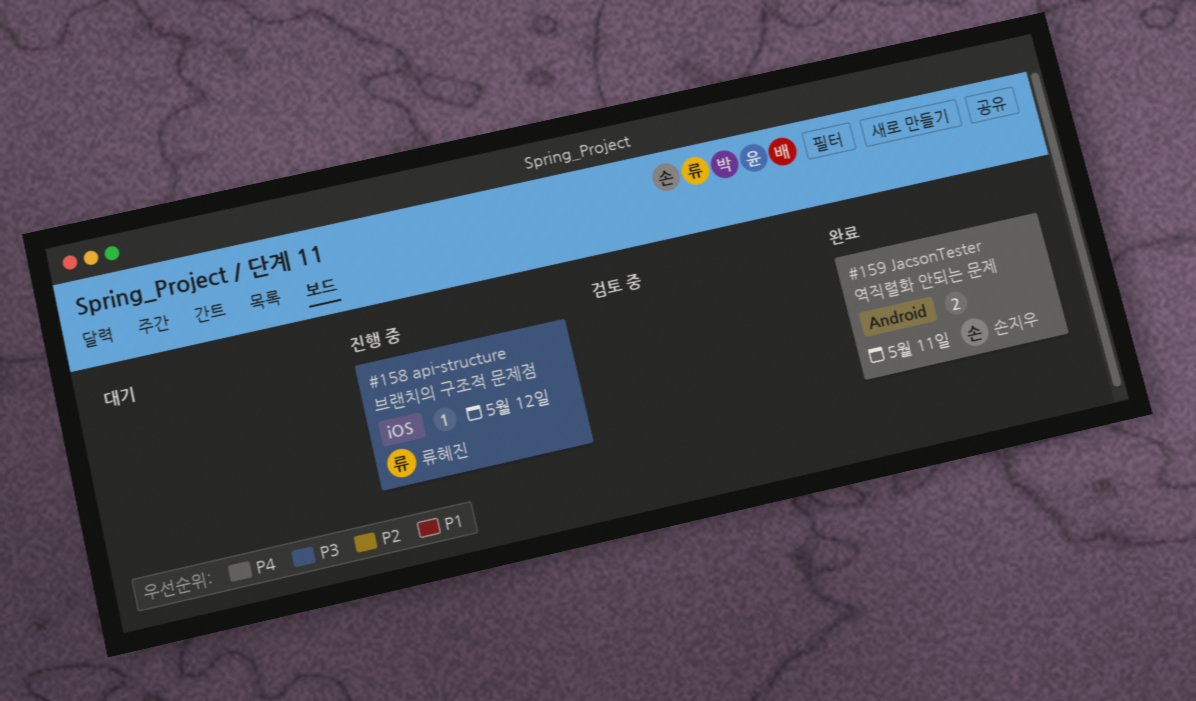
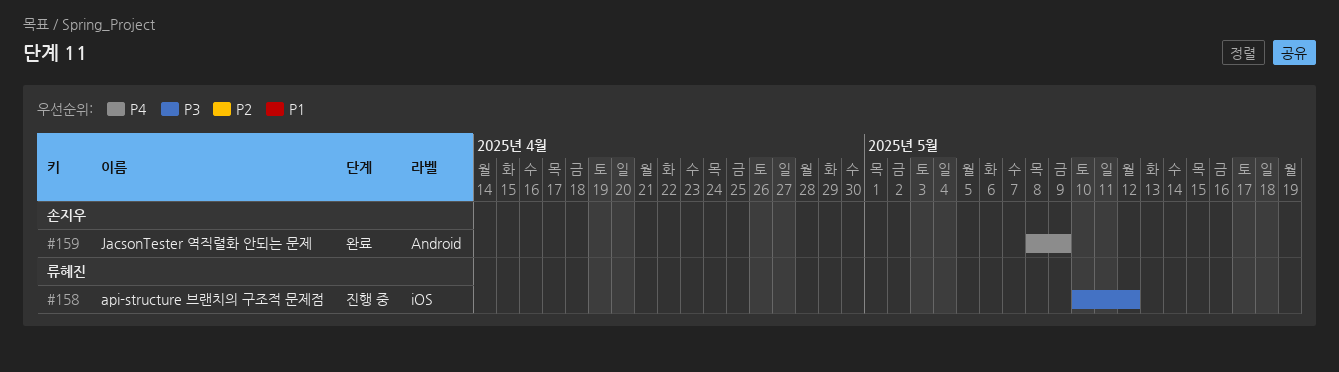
#159, due: May 11 -> May 9

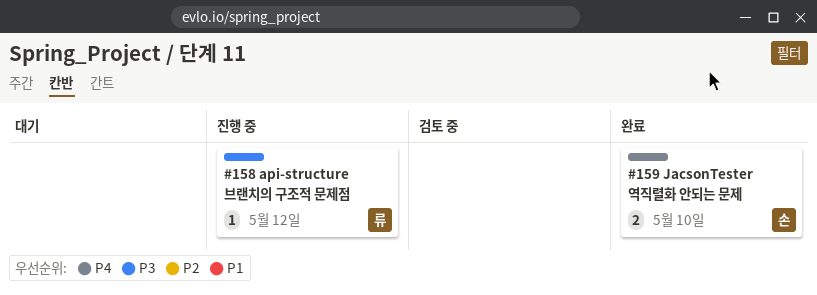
#159, due: May 9 -> May 10

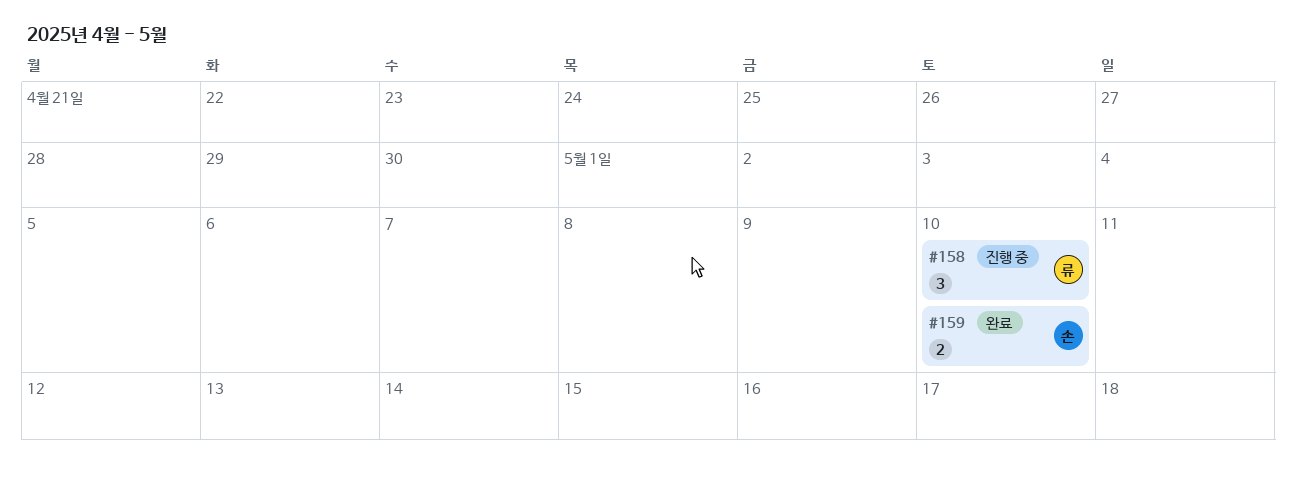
#158, estimate: 1 -> 3
#158, due: May 12 -> May 10

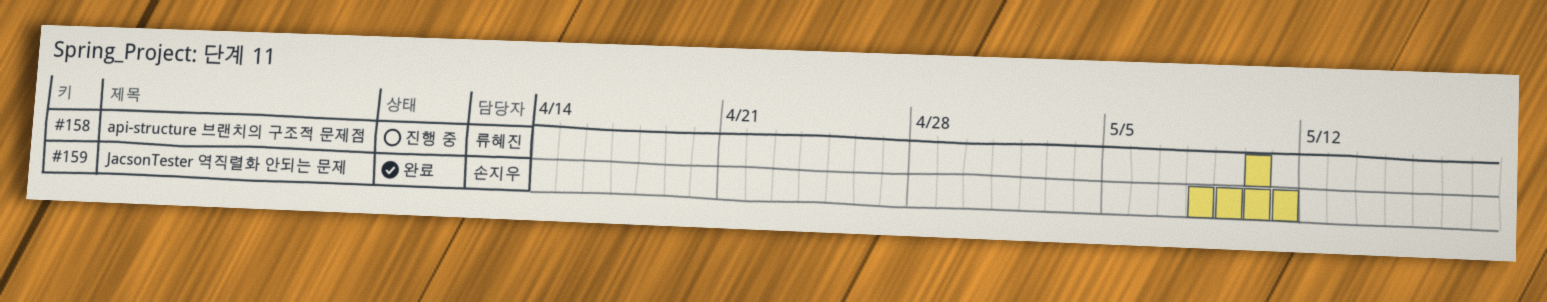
#159, due: May 10 -> May 11

